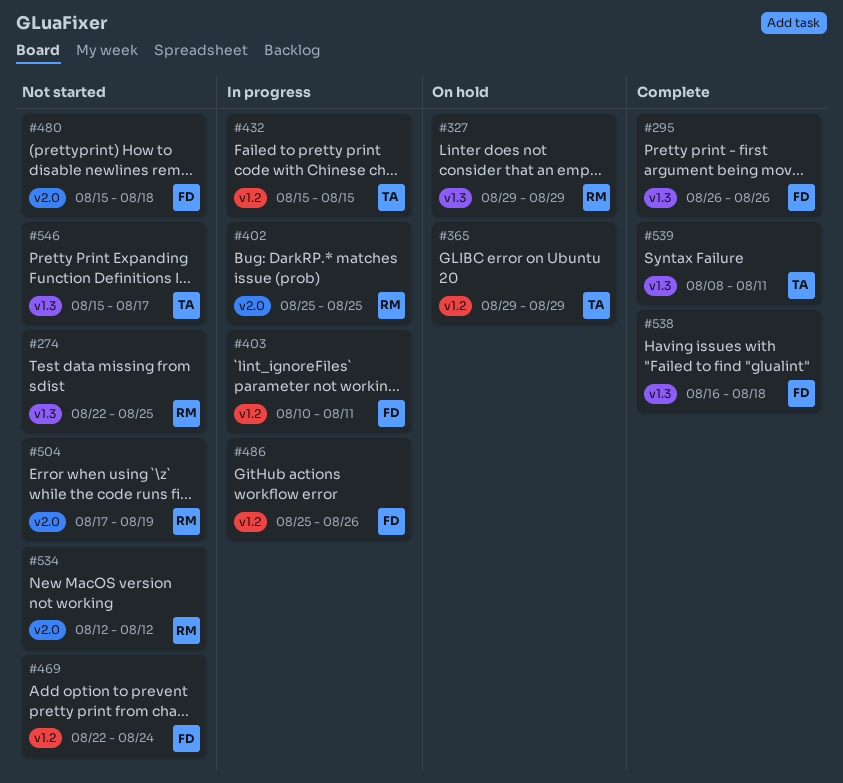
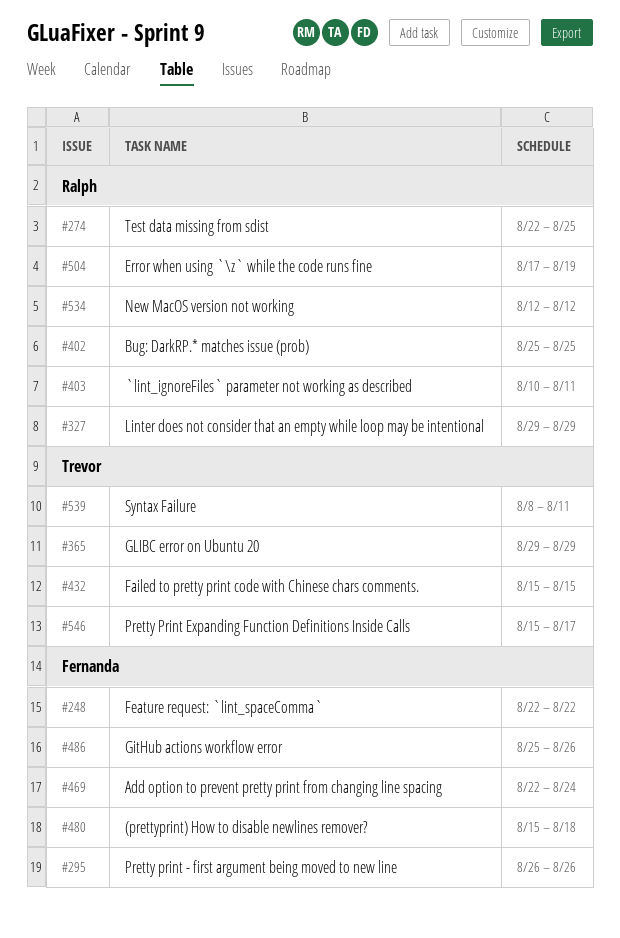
#248: none -> present
#403, owner: Fernanda -> Ralph
#538: present -> none

